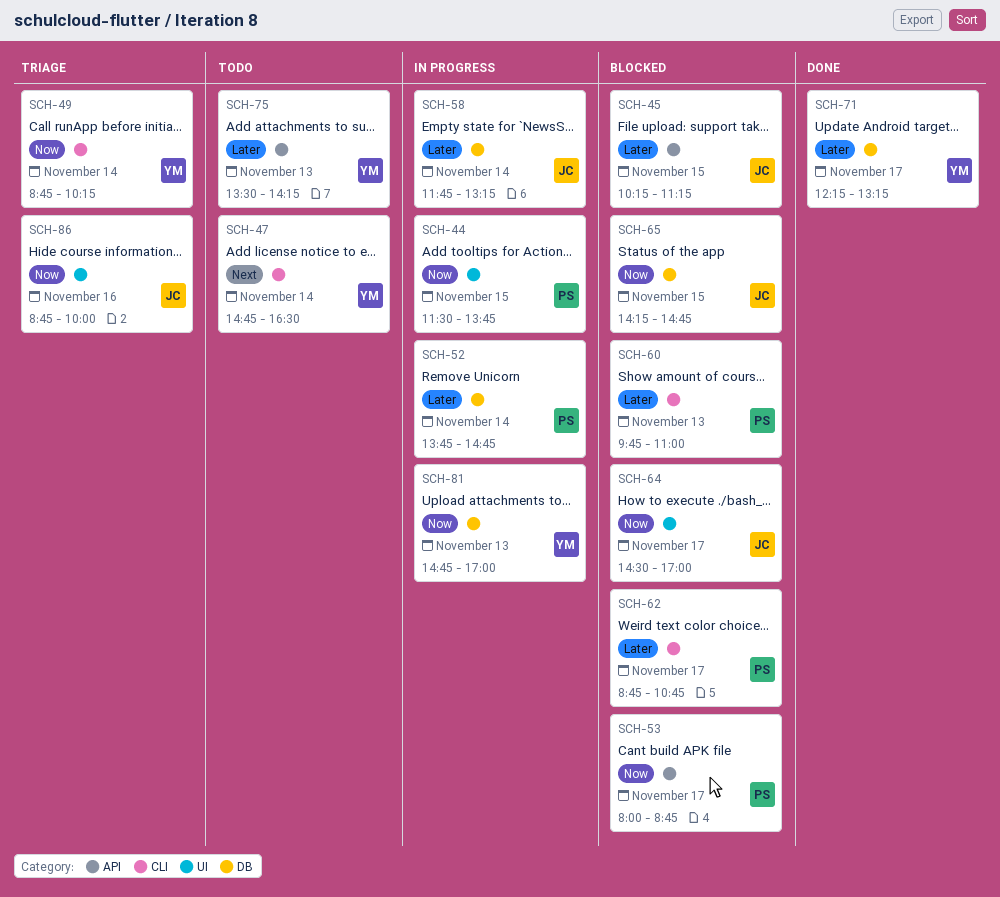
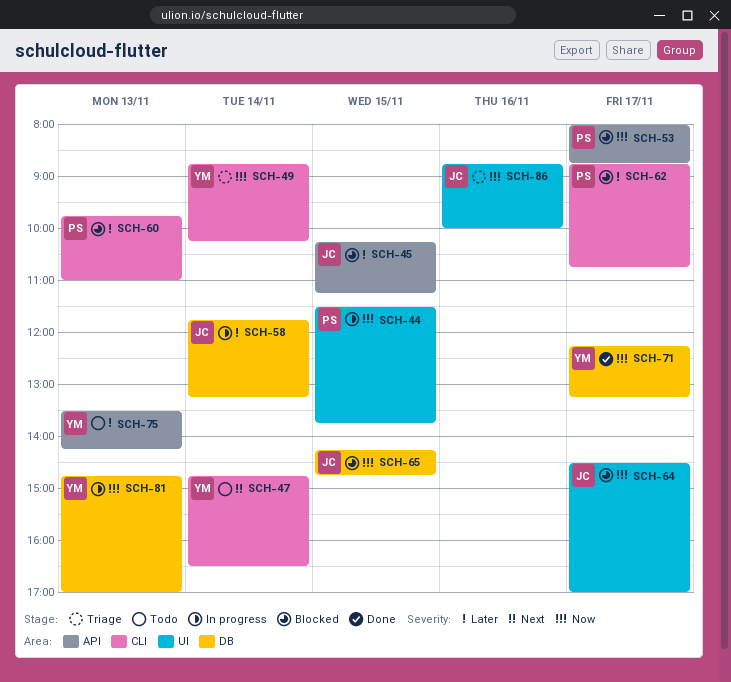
SCH-52: present -> none
SCH-71, priority: Later -> Now

